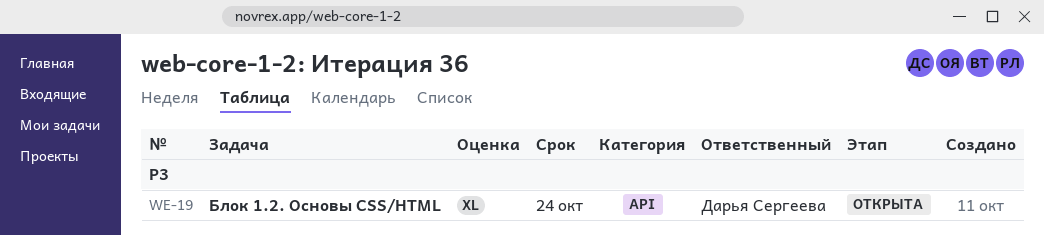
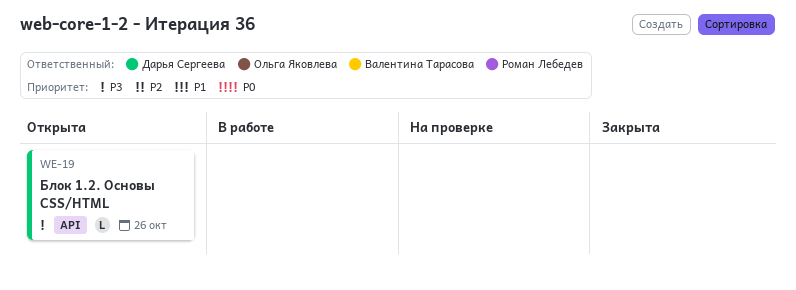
WE-19, estimate: XL -> L
WE-19, due: Oct 24 -> Oct 26

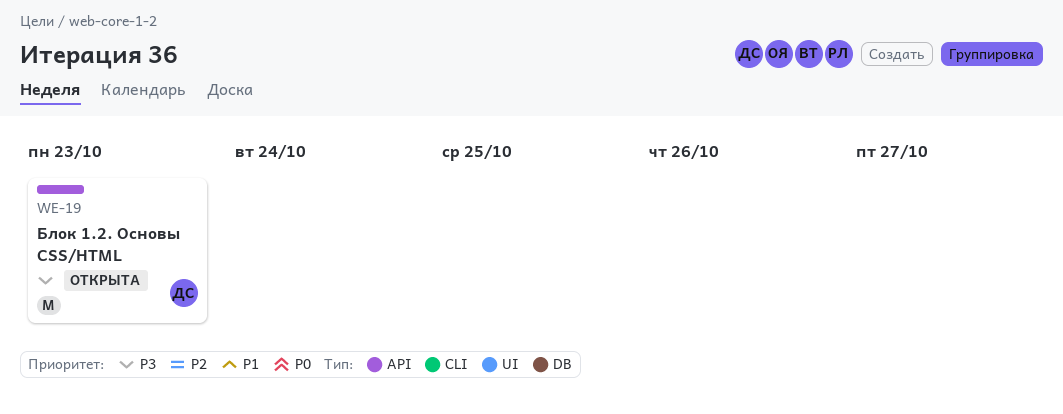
WE-19, estimate: L -> M
WE-19, due: Oct 26 -> Oct 23

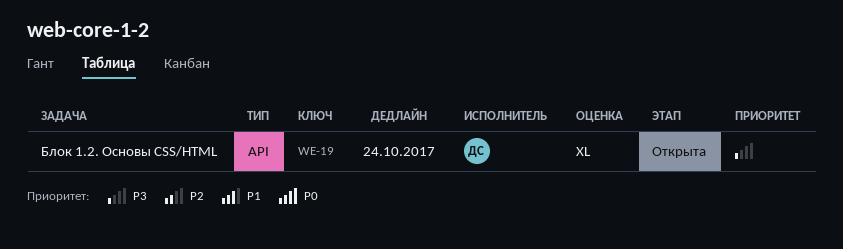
WE-19, estimate: M -> XL
WE-19, due: Oct 23 -> Oct 24

